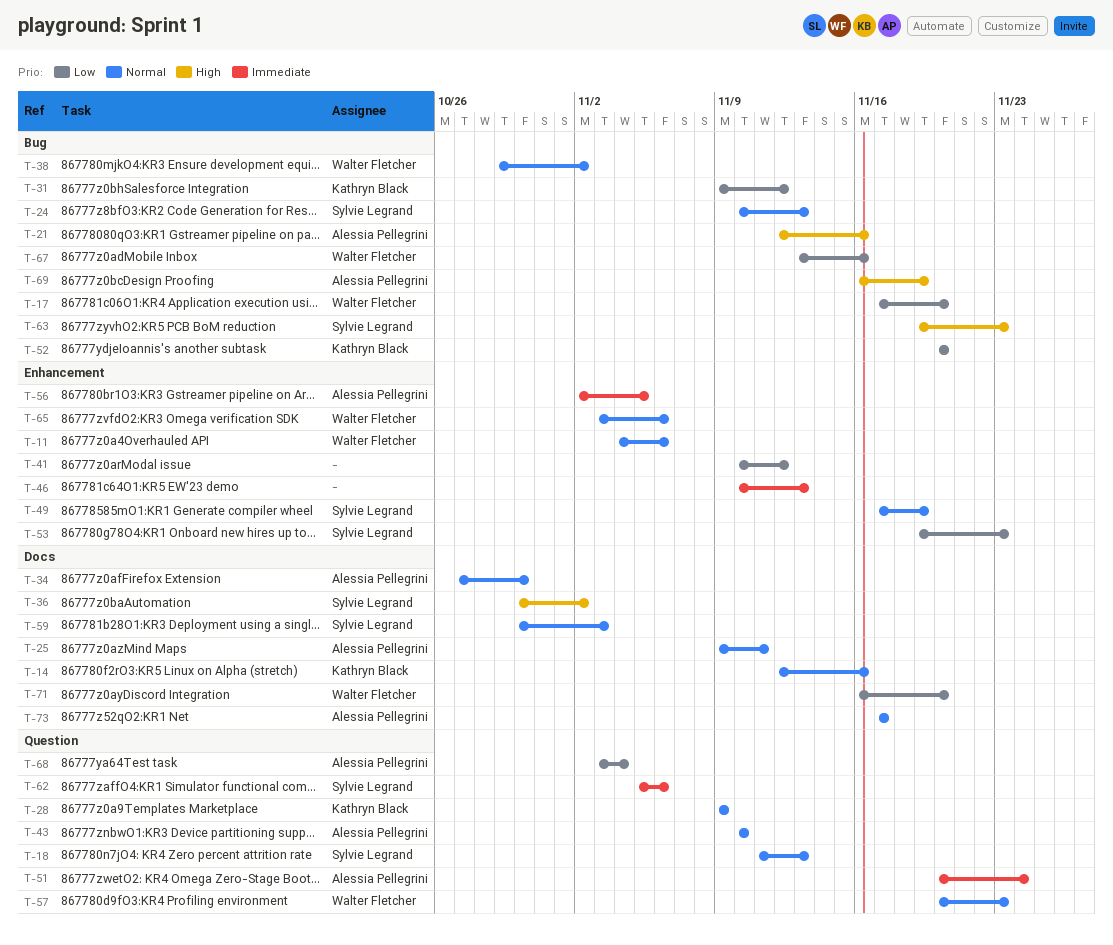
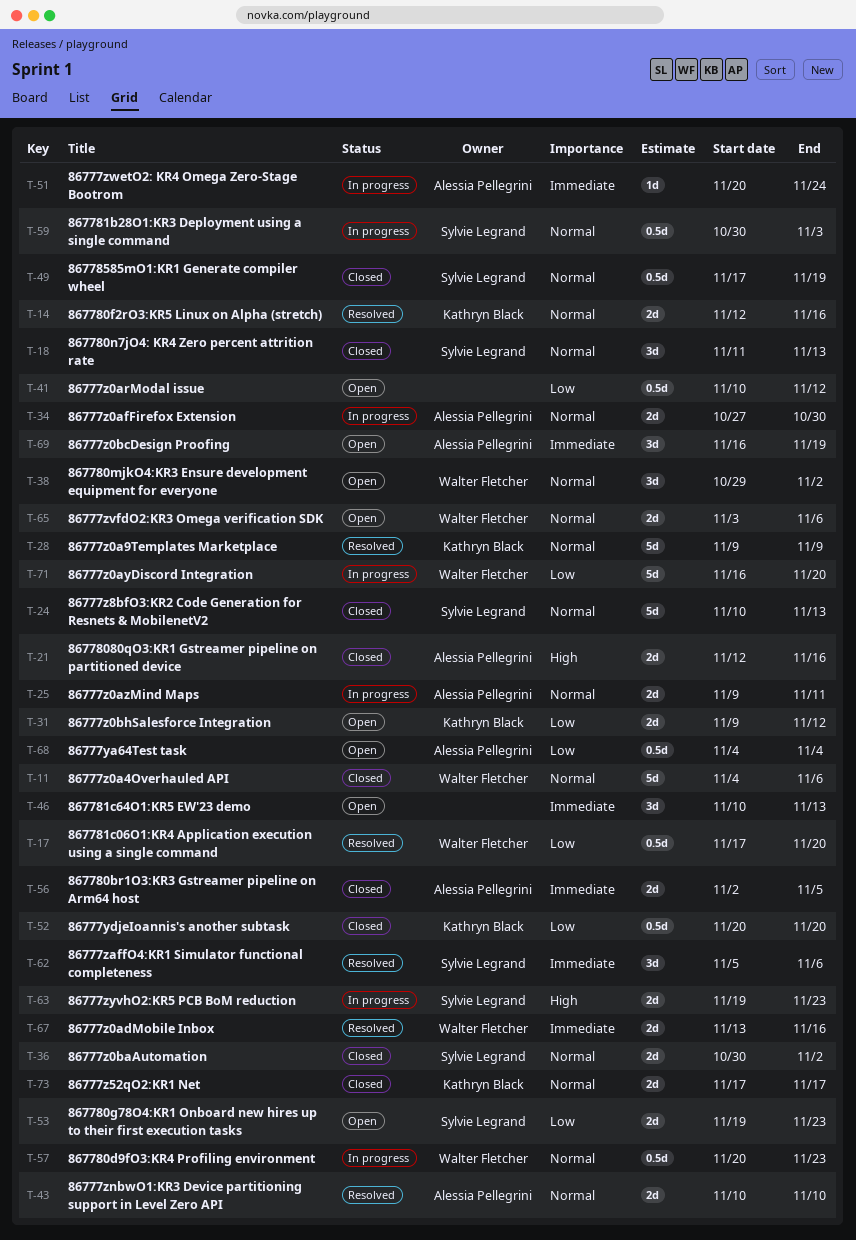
T-36, priority: High -> Normal
T-67, priority: Low -> Immediate
T-68, start: Nov 3 -> Nov 4
T-69, priority: High -> Immediate
T-73, owner: Alessia Pellegrini -> Kathryn Black

